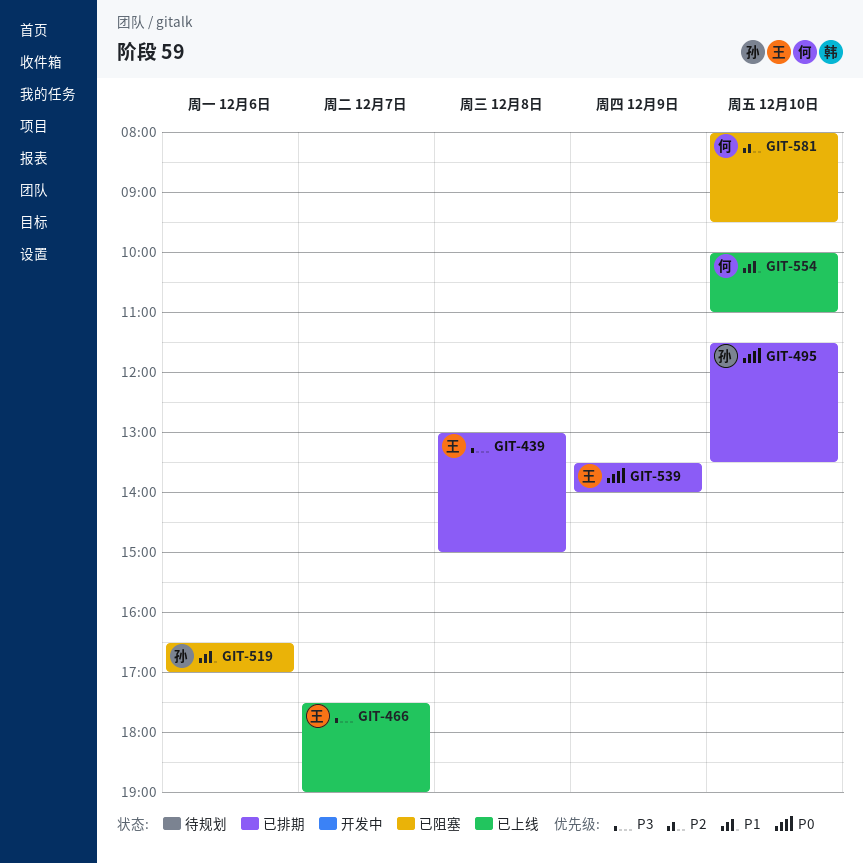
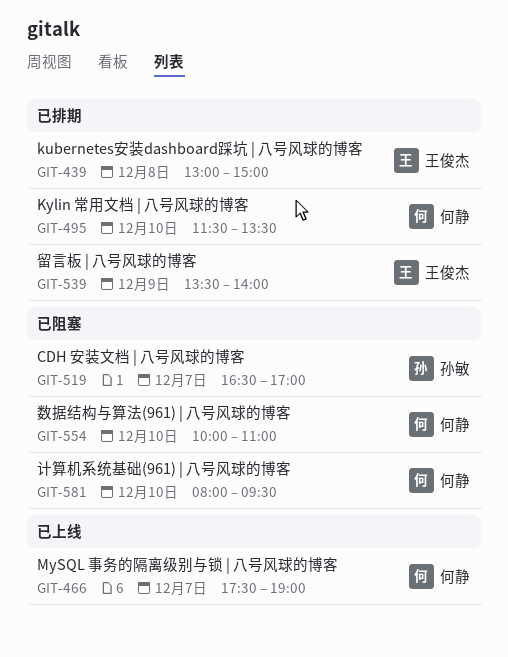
GIT-466, owner: 王俊杰 -> 何静
GIT-495, owner: 孙敏 -> 何静
GIT-519, day: Dec 6 -> Dec 7
GIT-554, status: 已上线 -> 已阻塞

